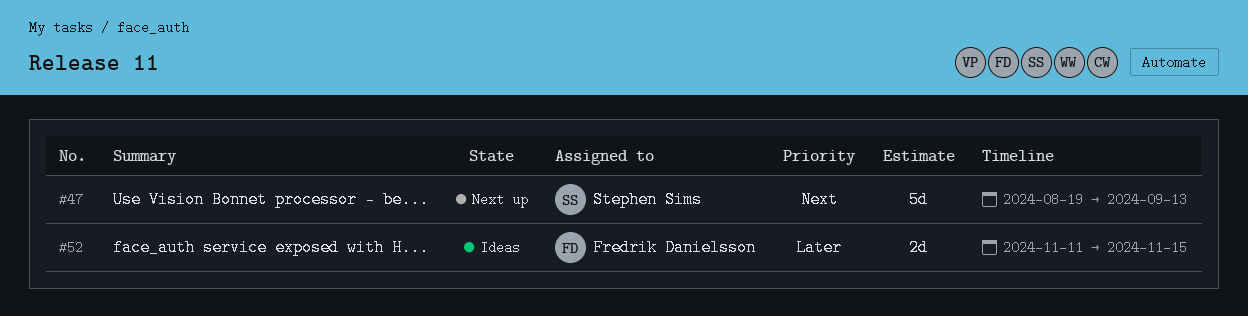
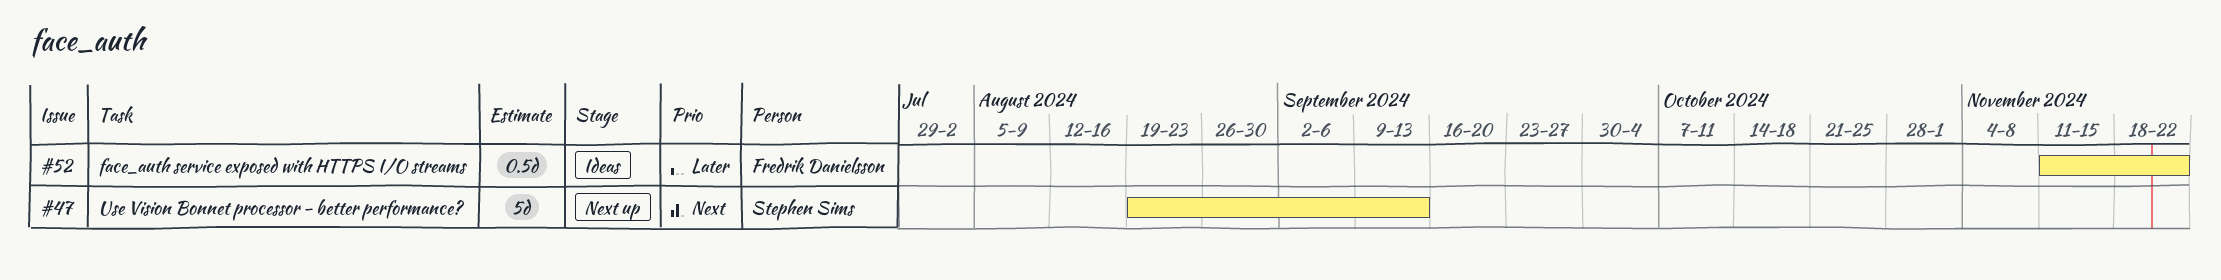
#52, estimate: 2d -> 0.5d
#52, due: Nov 15 -> Nov 22

